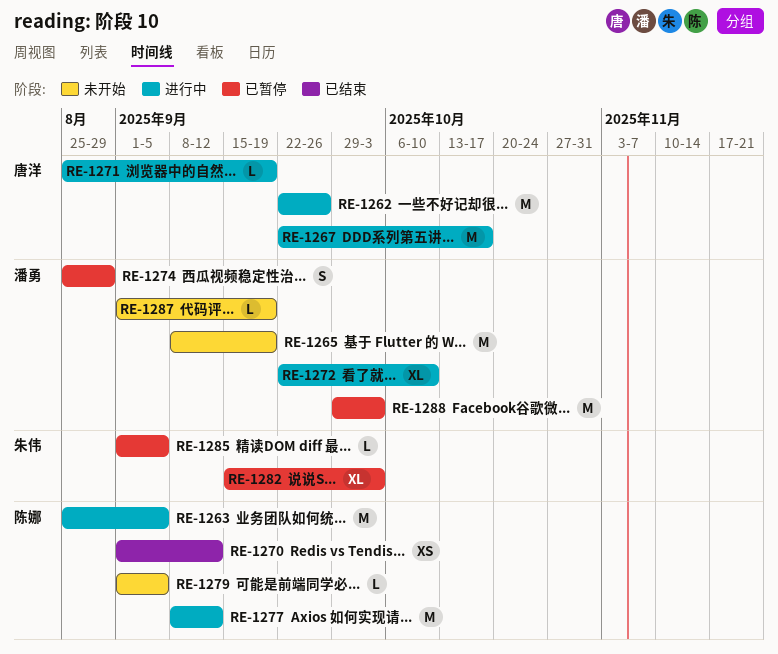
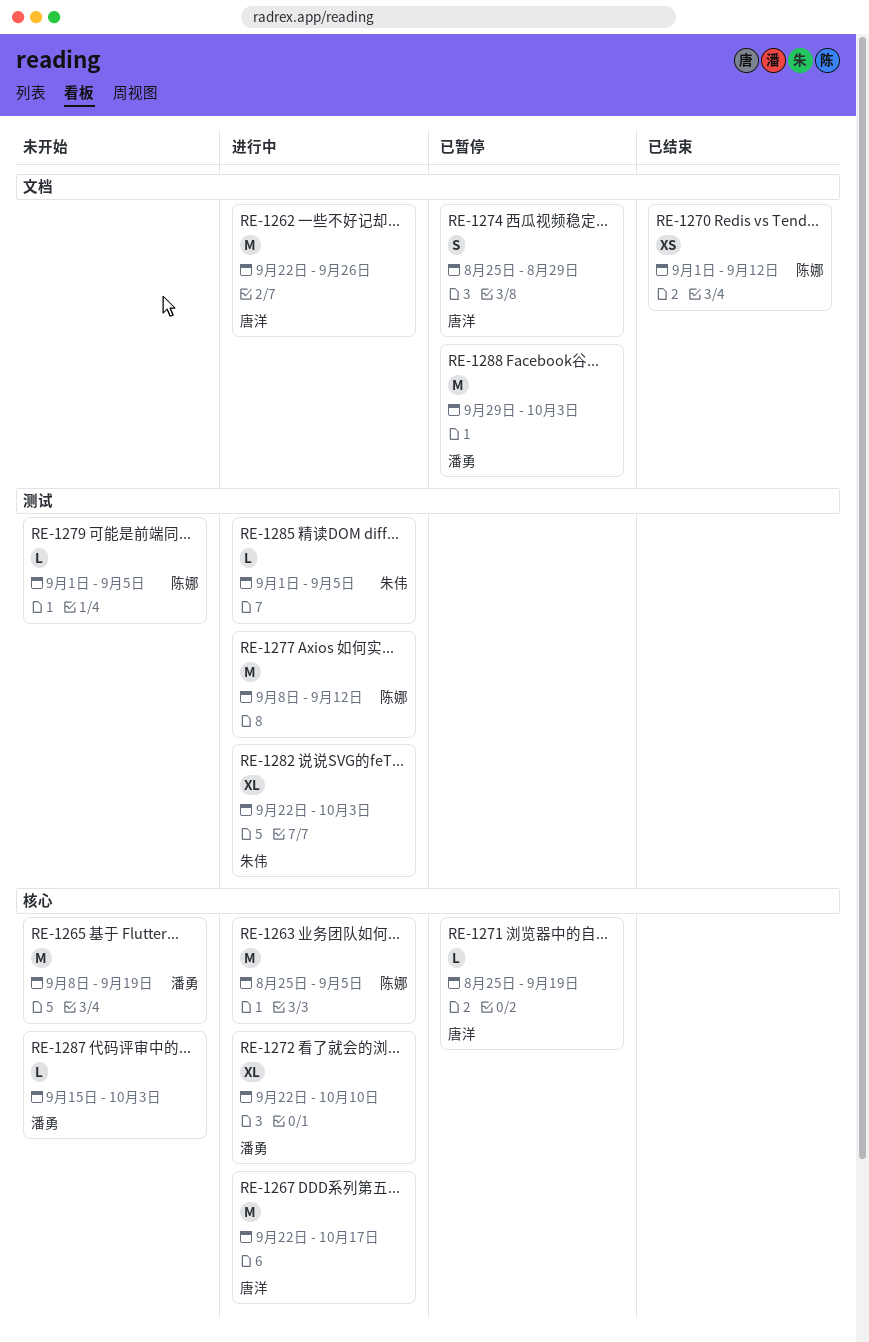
RE-1271, status: 进行中 -> 已暂停
RE-1274, owner: 潘勇 -> 唐洋
RE-1282, status: 已暂停 -> 进行中
RE-1282, start: Sep 15 -> Sep 22
RE-1285, status: 已暂停 -> 进行中
RE-1287, start: Sep 1 -> Sep 15
RE-1287, due: Sep 19 -> Oct 3

